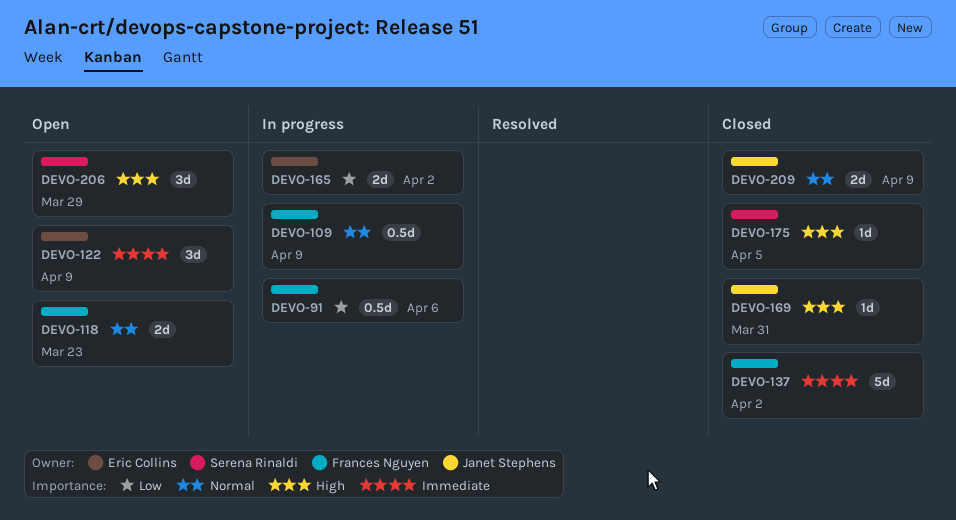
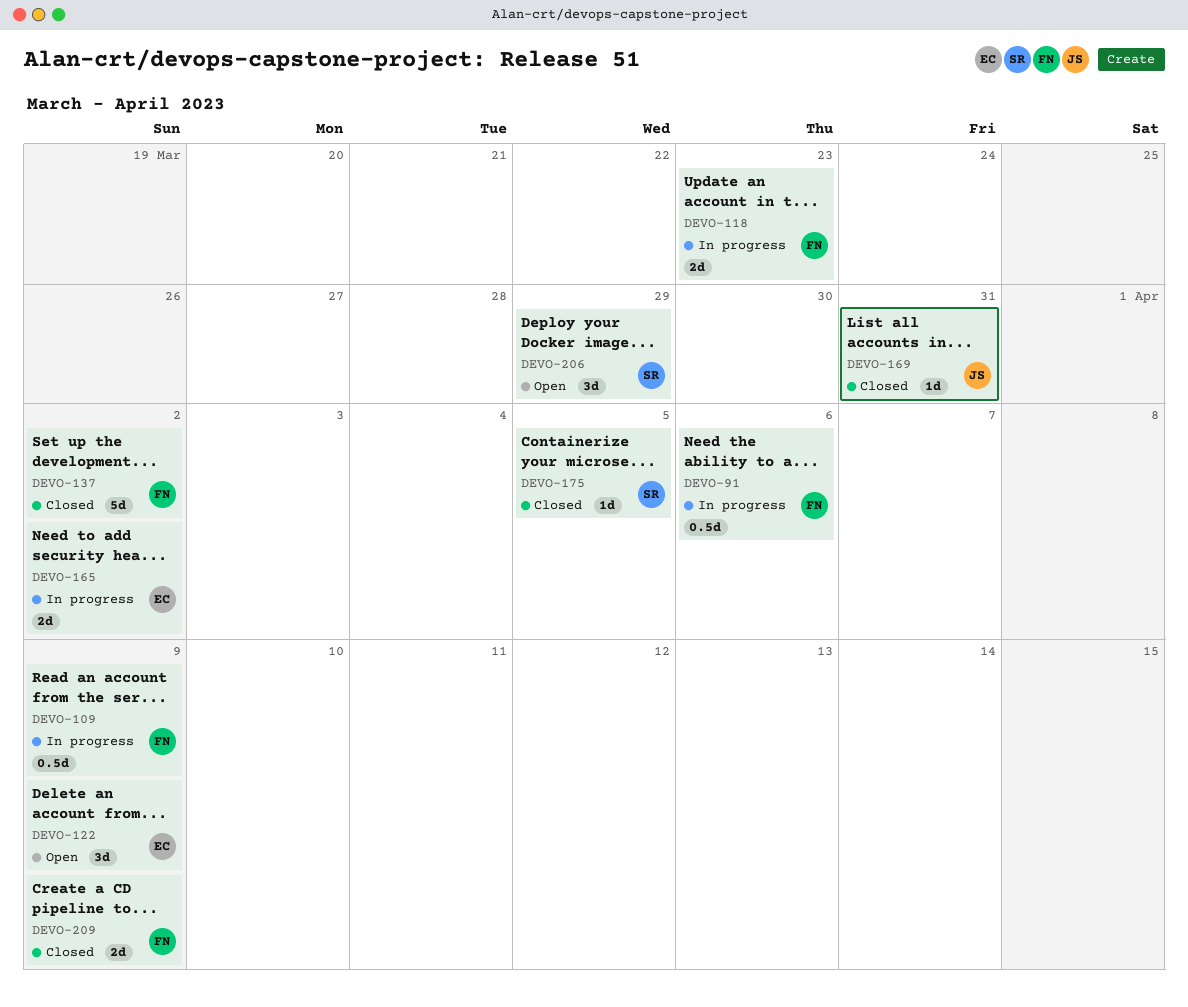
DEVO-118, status: Open -> In progress
DEVO-209, owner: Janet Stephens -> Frances Nguyen

